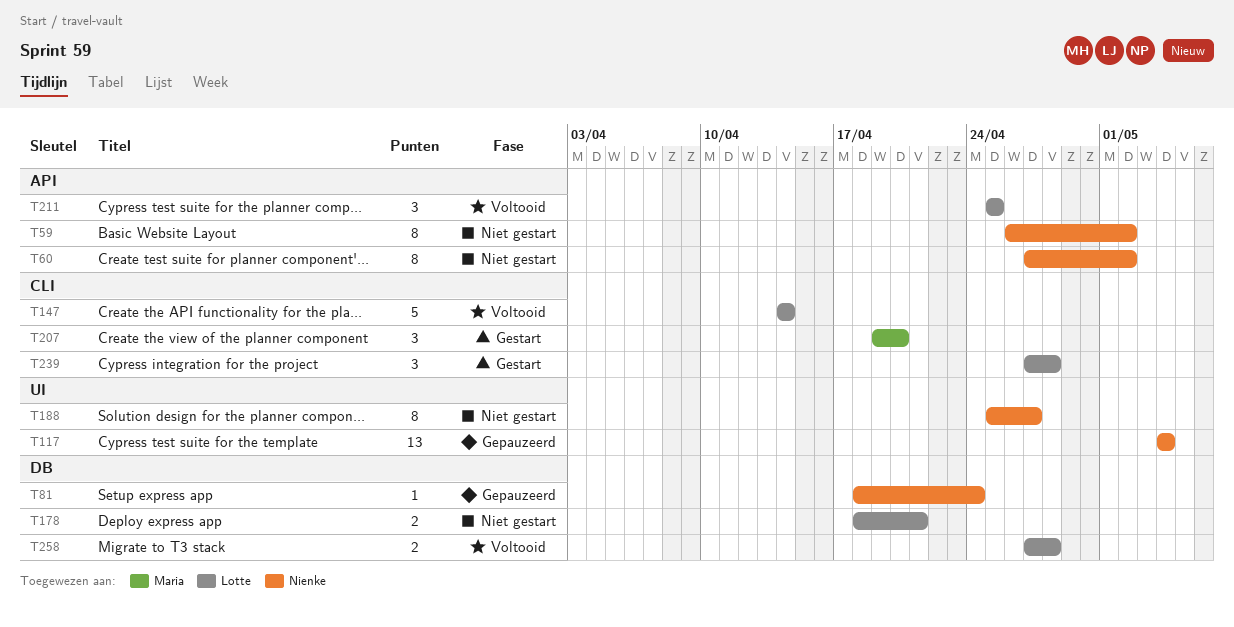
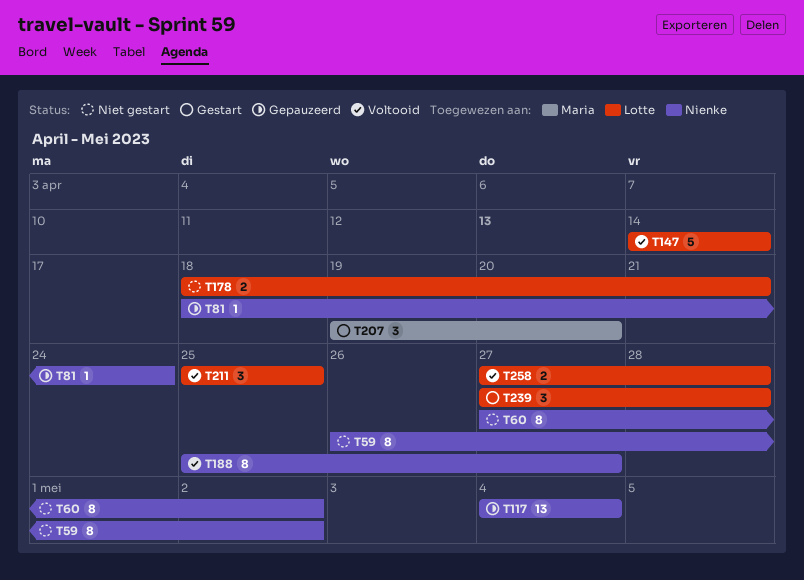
T188, status: Niet gestart -> Voltooid

